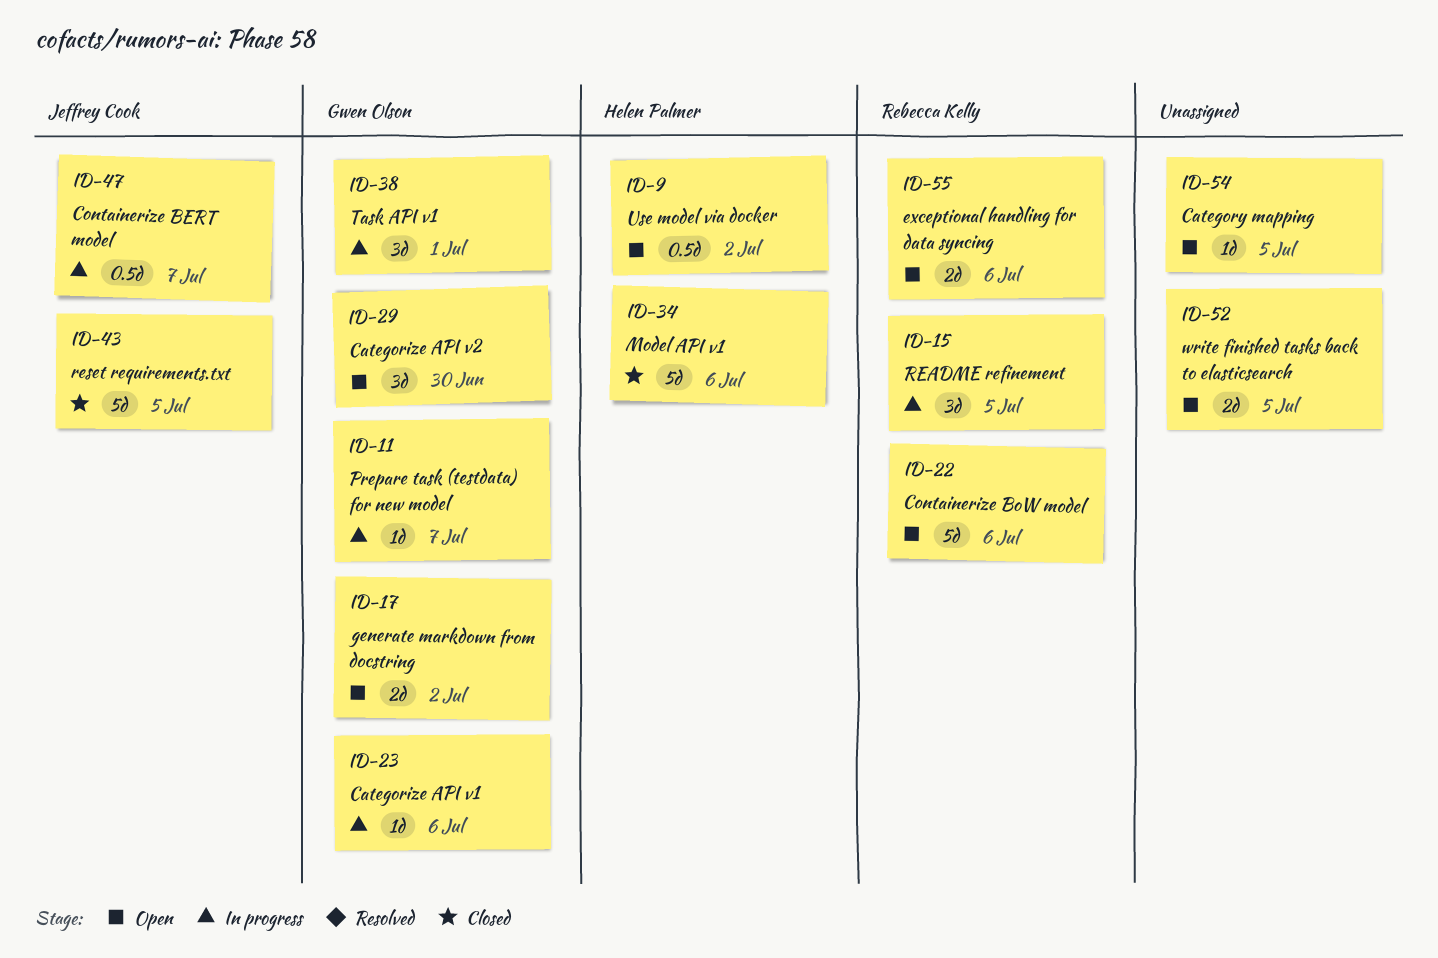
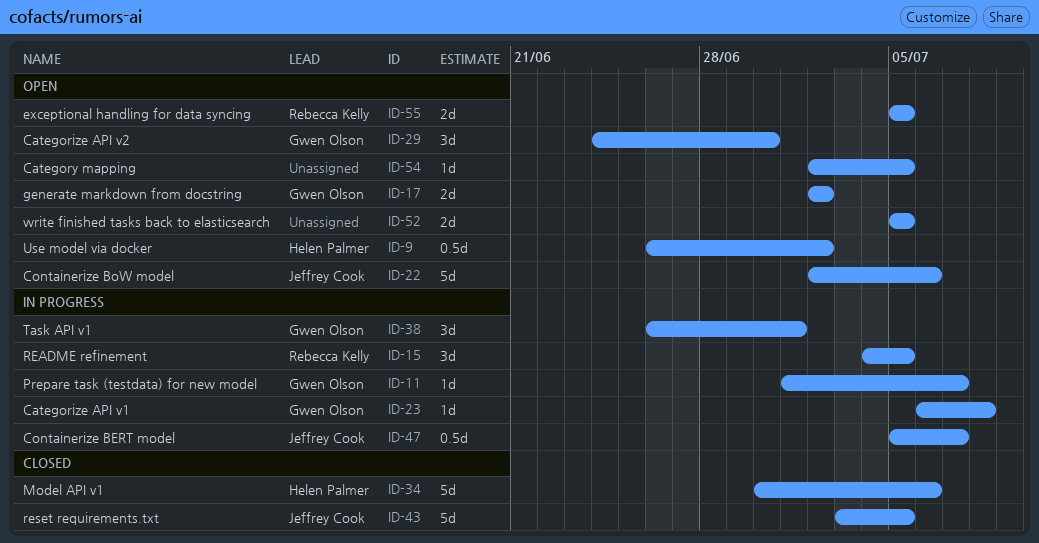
ID-22, owner: Rebecca Kelly -> Jeffrey Cook
ID-23, due: Jul 6 -> Jul 8
ID-55, due: Jul 6 -> Jul 5

